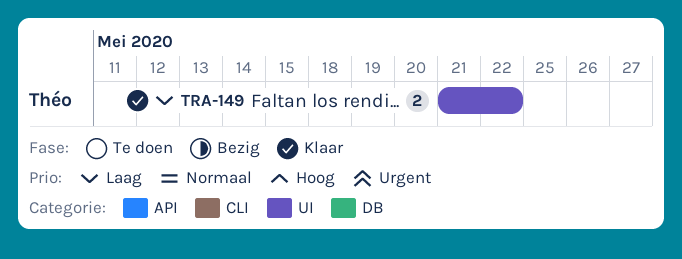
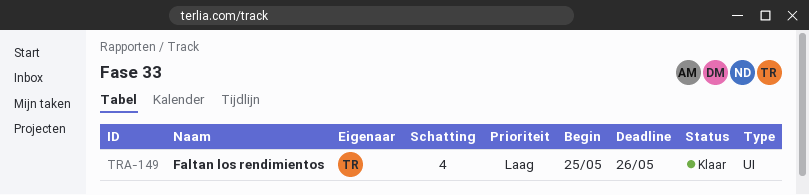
TRA-149, estimate: 2 -> 4
TRA-149, start: May 21 -> May 25
TRA-149, due: May 22 -> May 26

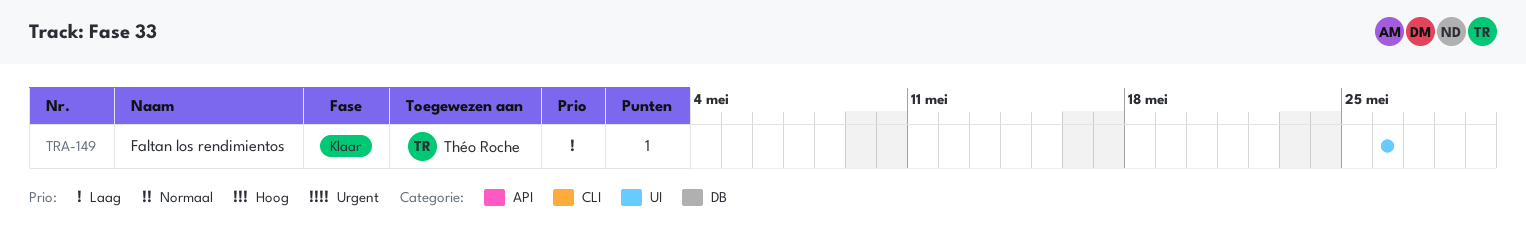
TRA-149, estimate: 4 -> 1
TRA-149, start: May 25 -> May 26

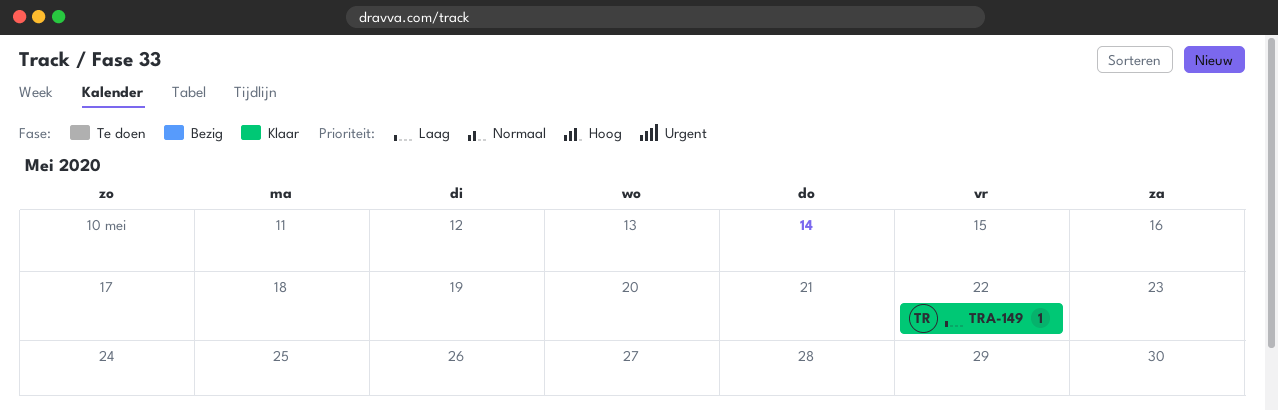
TRA-149, start: May 26 -> May 22
TRA-149, due: May 26 -> May 22

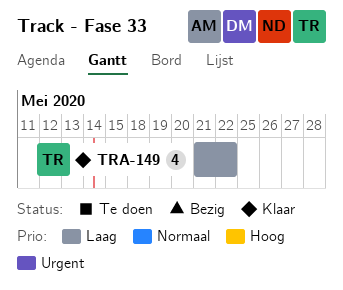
TRA-149, estimate: 1 -> 4
TRA-149, start: May 22 -> May 21

